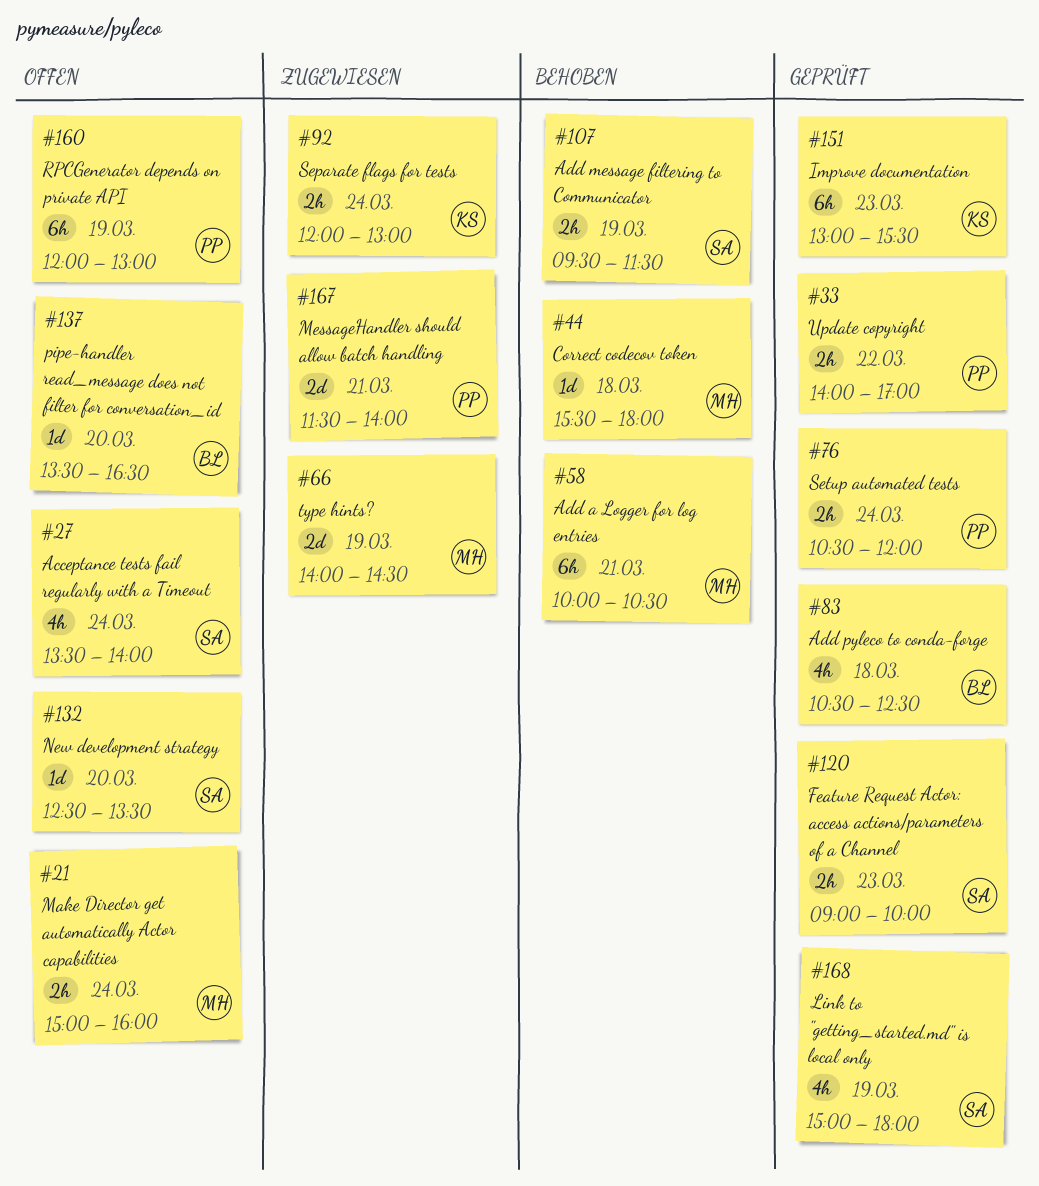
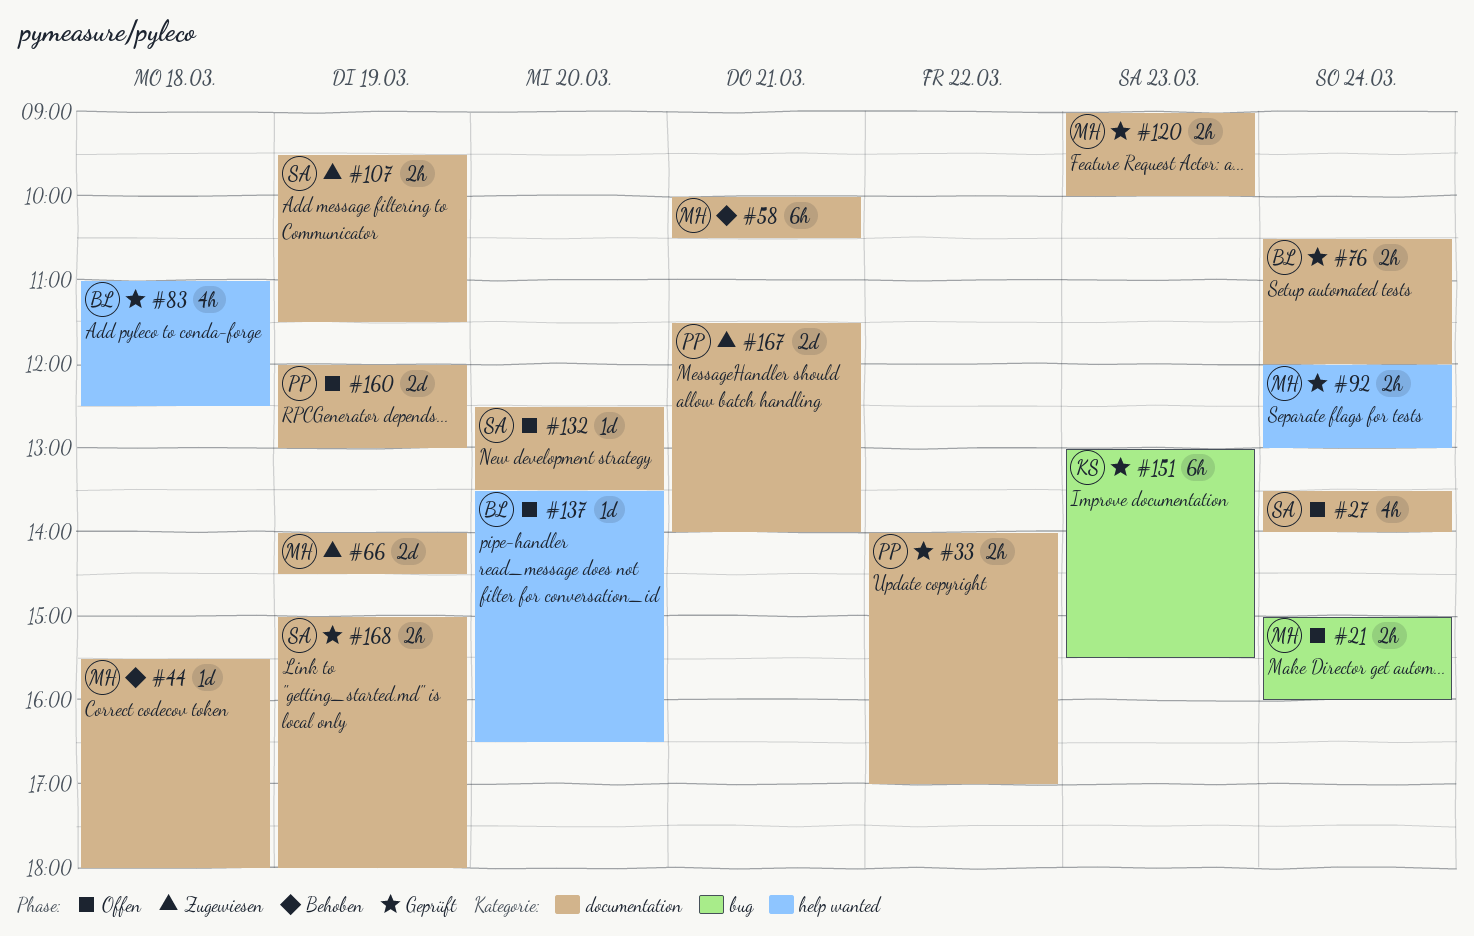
#76, owner: PP -> BL
#83, begins: 10:30 -> 11:00
#92, status: Zugewiesen -> Geprüft
#92, owner: KS -> MH
#107, status: Behoben -> Zugewiesen
#120, owner: SA -> MH
#160, estimate: 6h -> 2d
#168, estimate: 4h -> 2h

